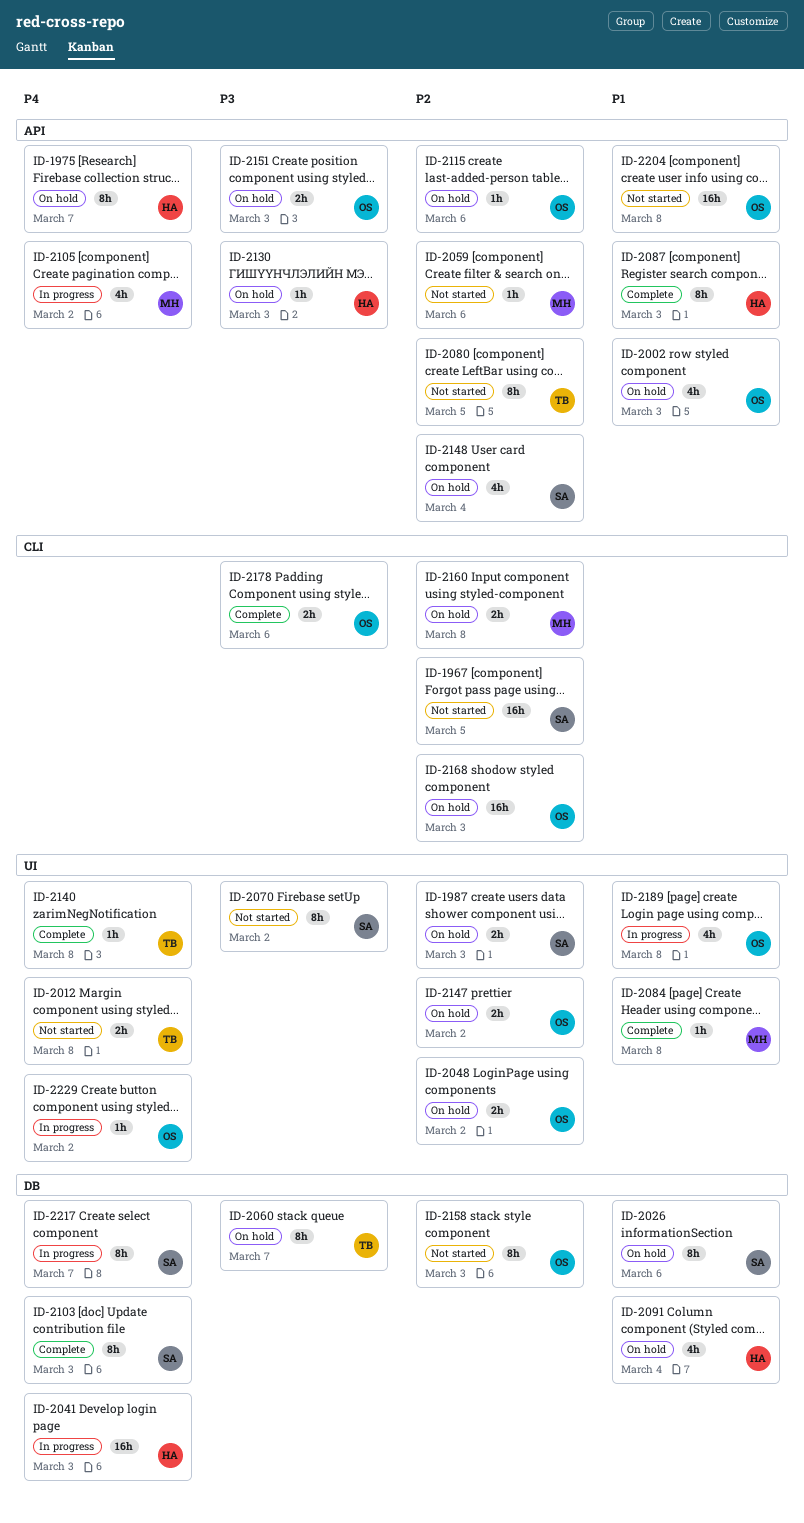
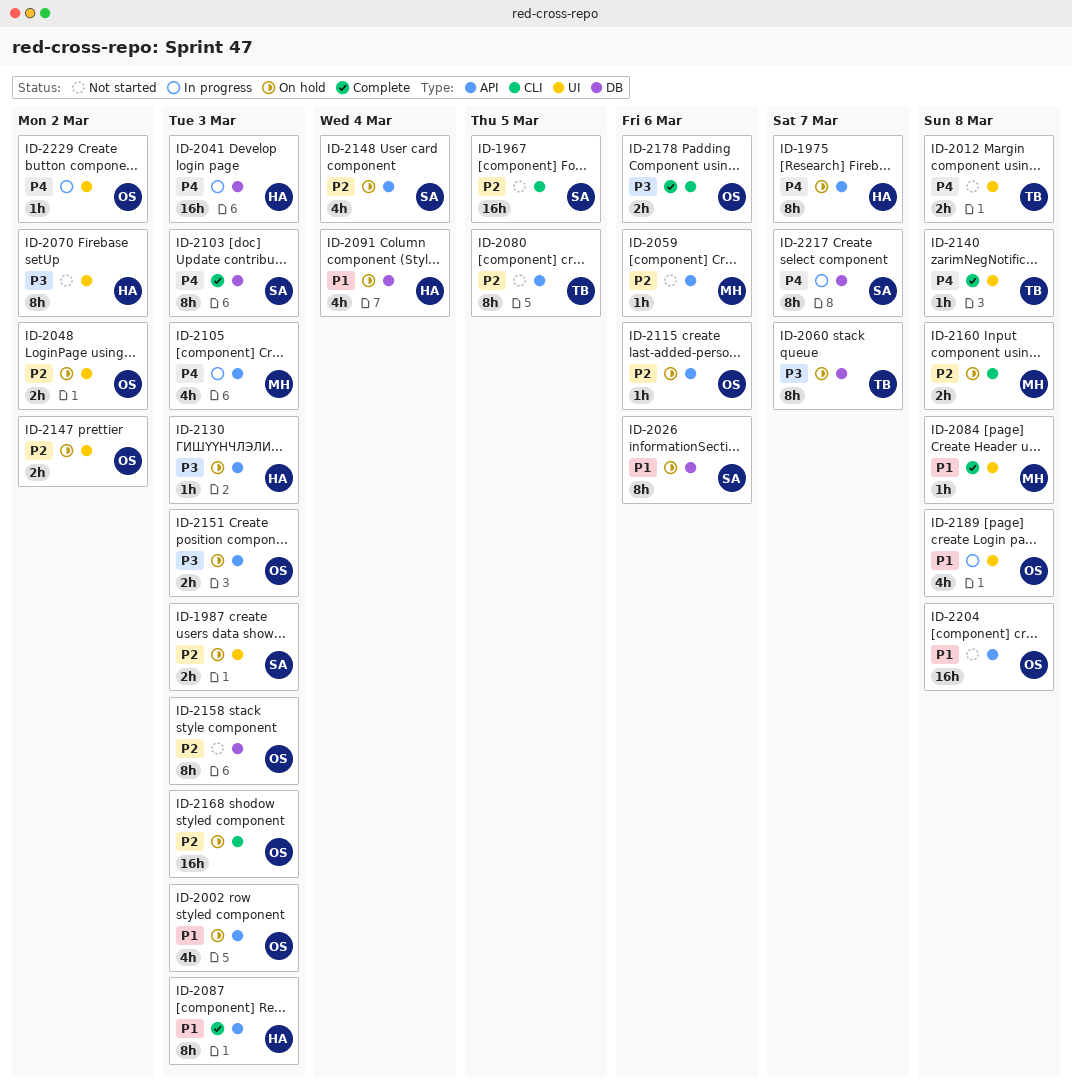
ID-2070, owner: SA -> HA
ID-2105, due: Mar 2 -> Mar 3

